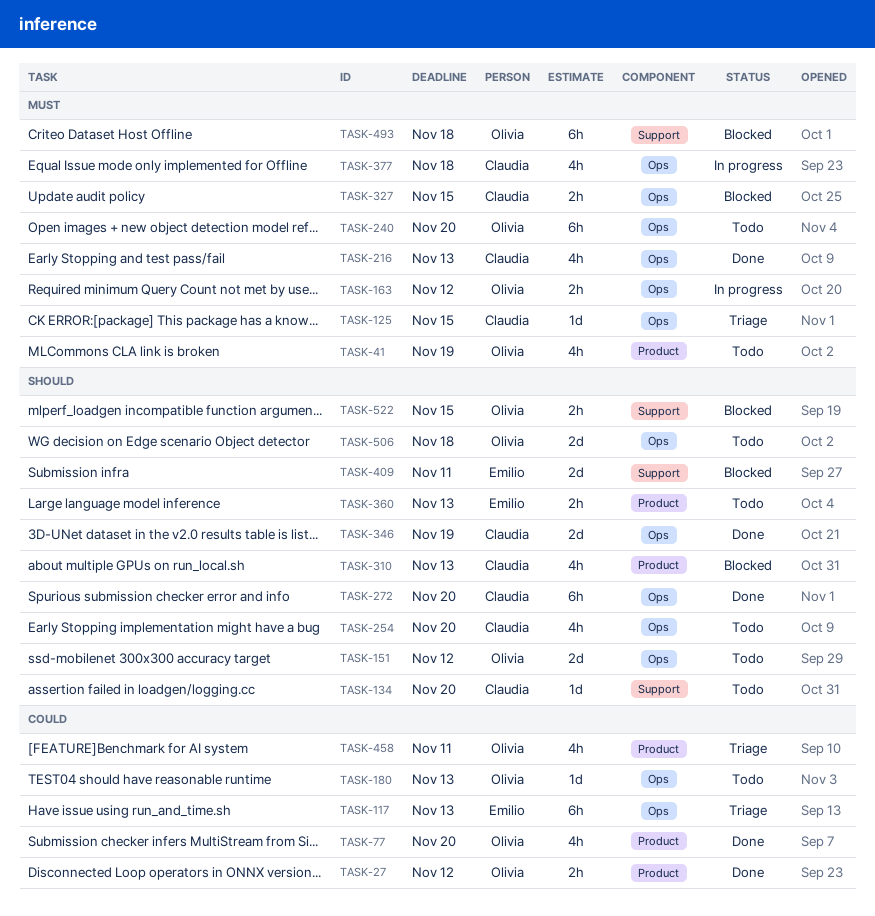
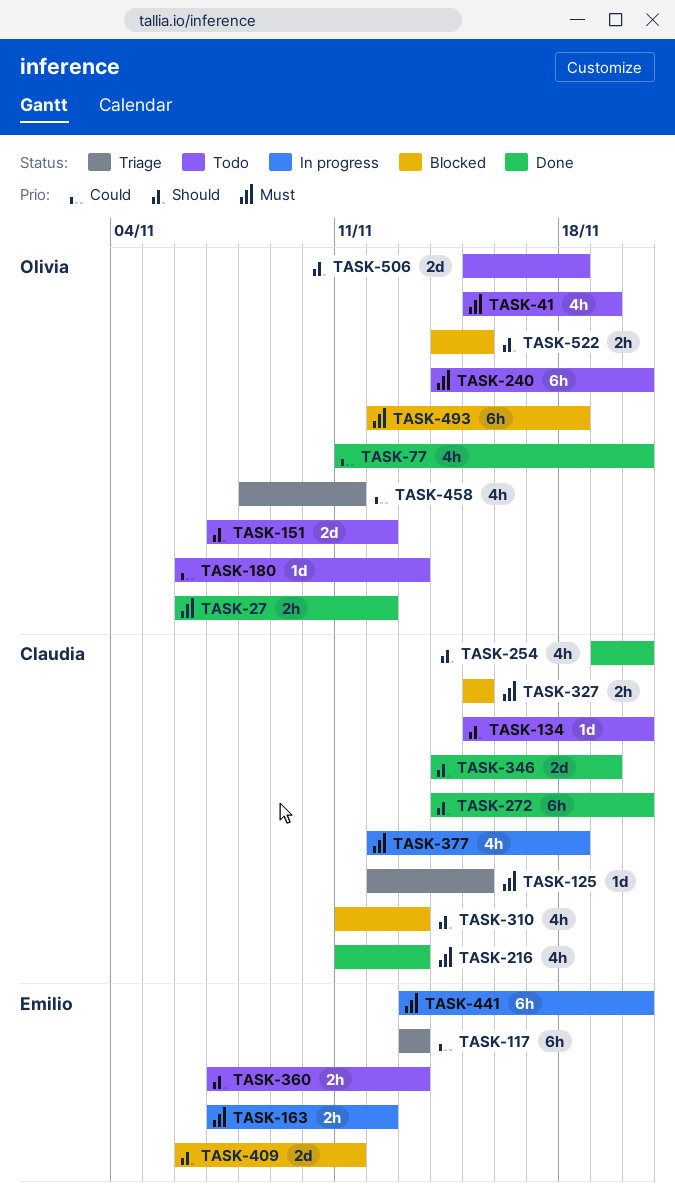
TASK-27, priority: Could -> Must
TASK-163, owner: Olivia -> Emilio
TASK-254, status: Todo -> Done
TASK-441: none -> present

